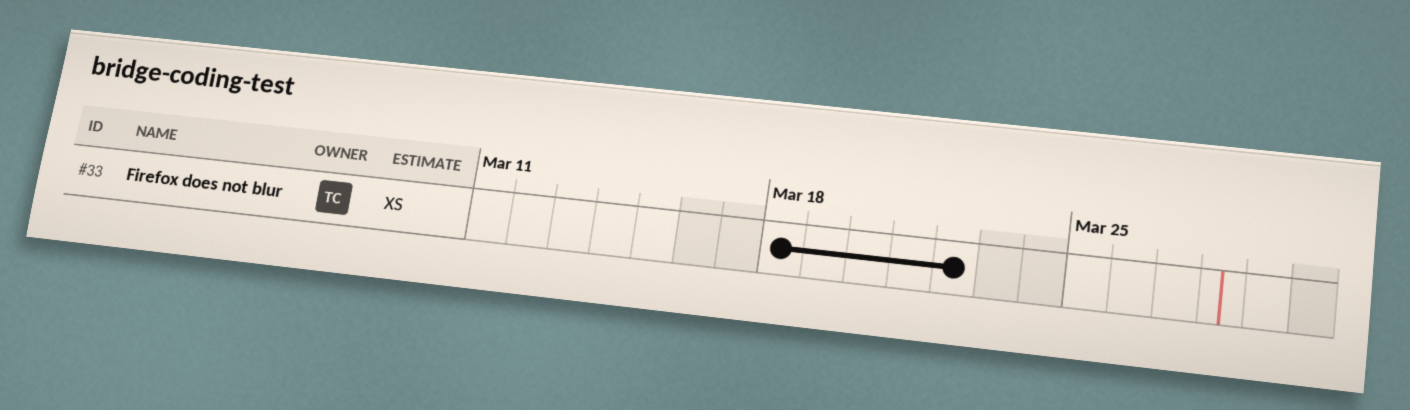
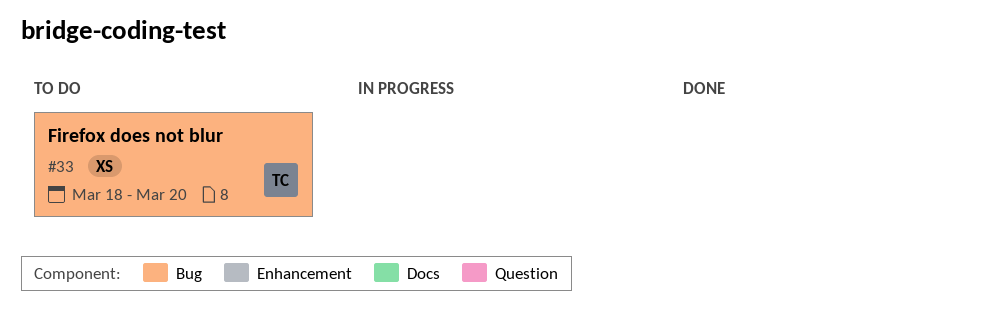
#33, due: Mar 22 -> Mar 20

